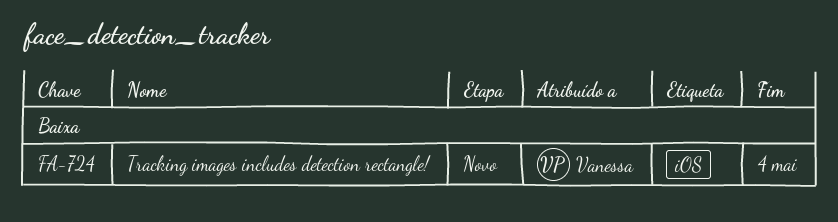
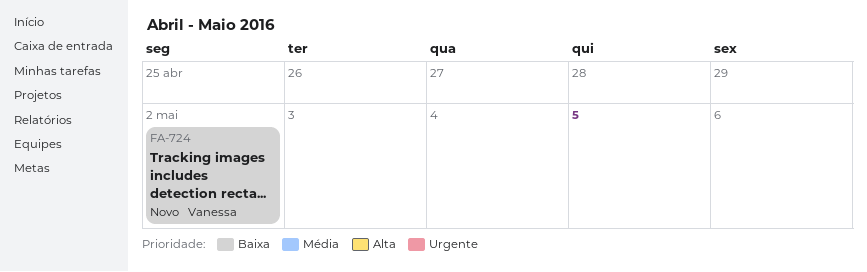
FA-724, due: May 4 -> May 2

